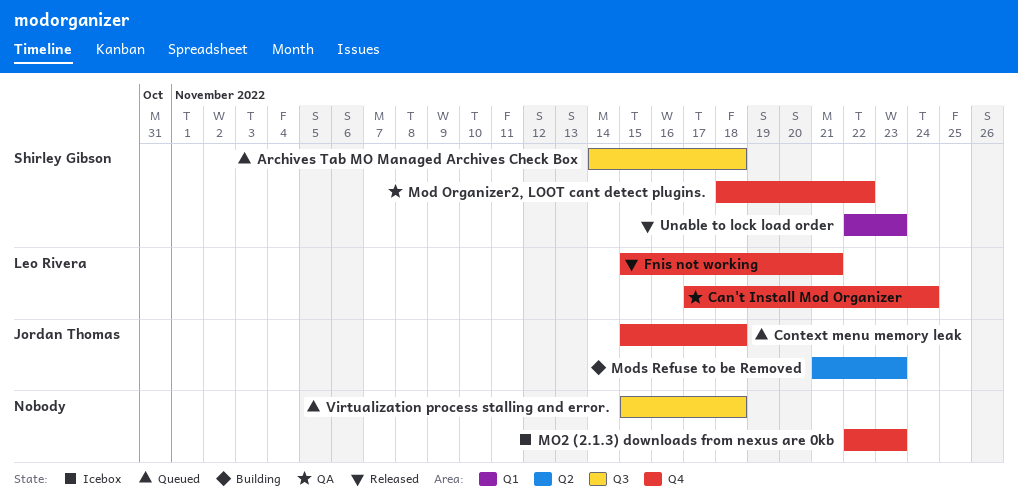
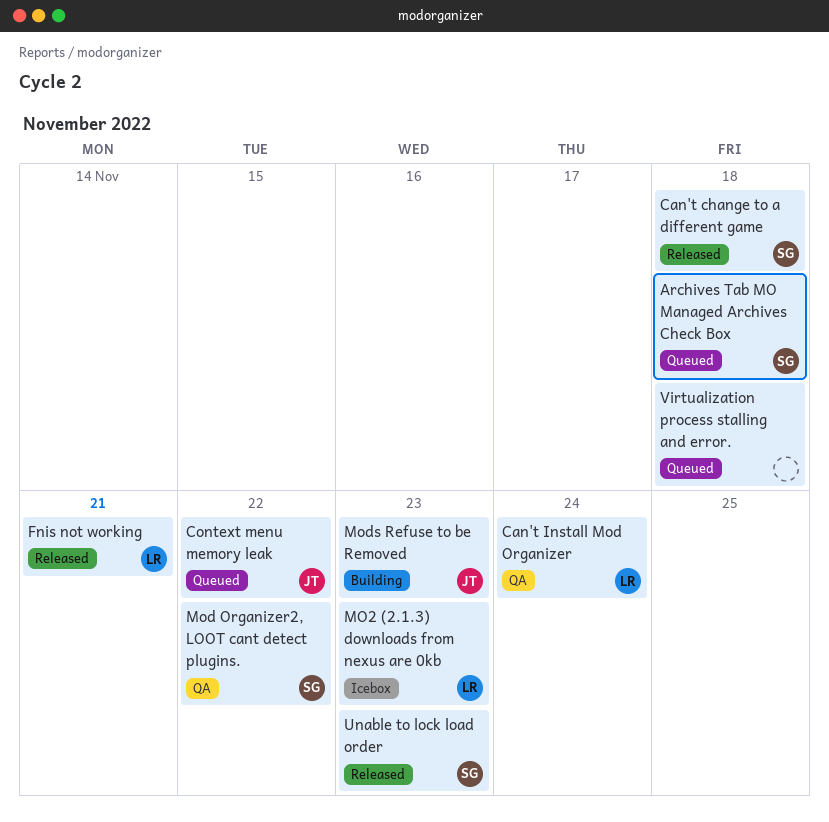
Can't change to a different game: none -> present
Context menu memory leak, due: Nov 18 -> Nov 22
MO2 (2.1.3) downloads from nexus are 0kb, owner: none -> Leo Rivera

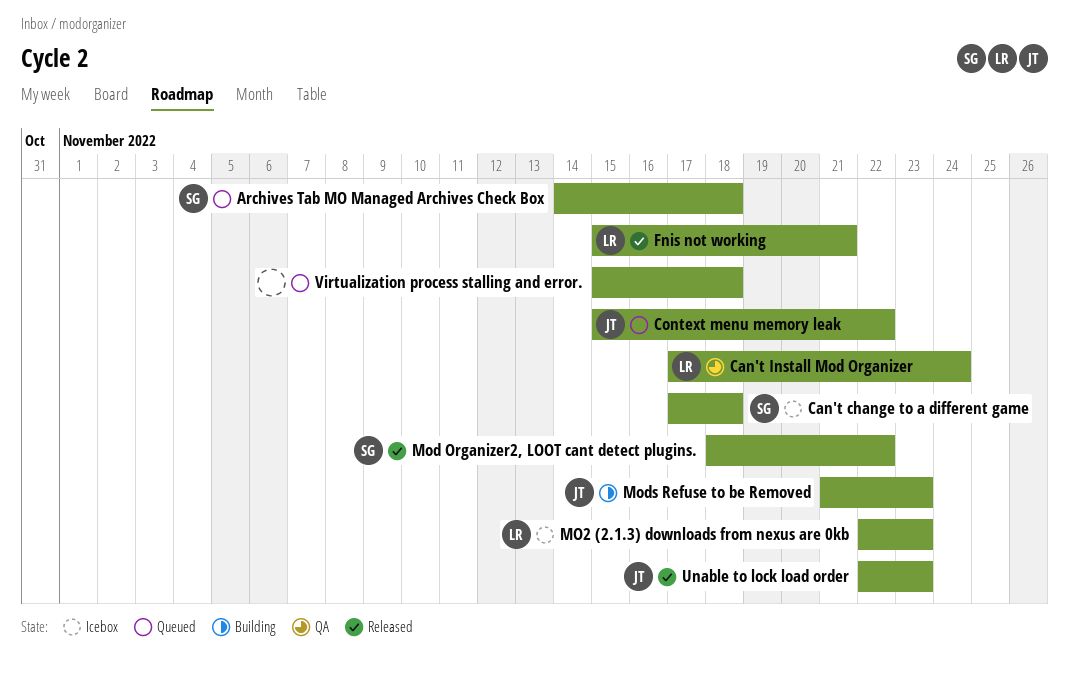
Can't change to a different game, status: Released -> Icebox
Mod Organizer2, LOOT cant detect plugins., status: QA -> Released
Unable to lock load order, owner: SG -> JT

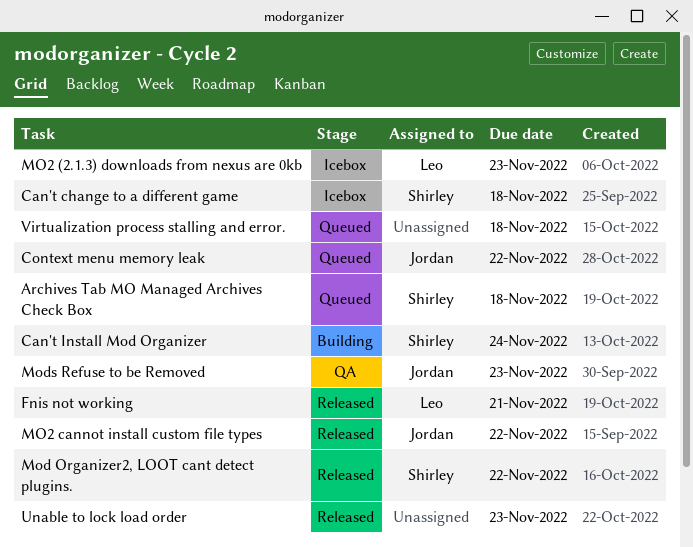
Can't Install Mod Organizer, status: QA -> Building
Can't Install Mod Organizer, owner: Leo -> Shirley
MO2 cannot install custom file types: none -> present
Mods Refuse to be Removed, status: Building -> QA
Unable to lock load order, owner: Jordan -> none

